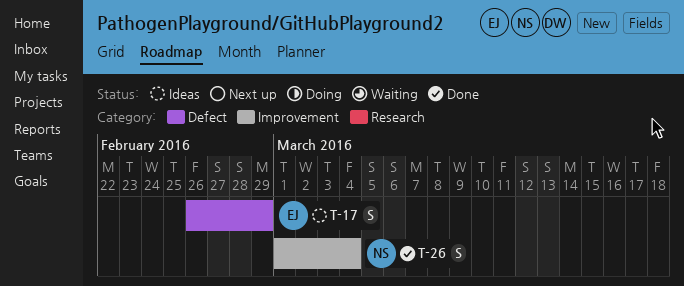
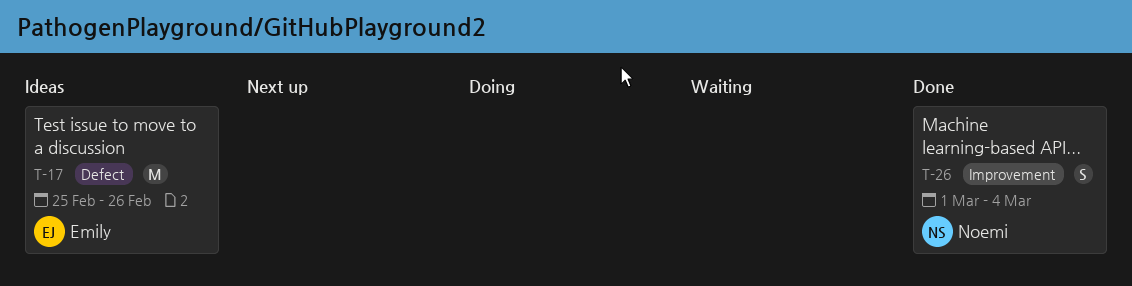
T-17, estimate: S -> M
T-17, start: Feb 26 -> Feb 25
T-17, due: Feb 29 -> Feb 26

